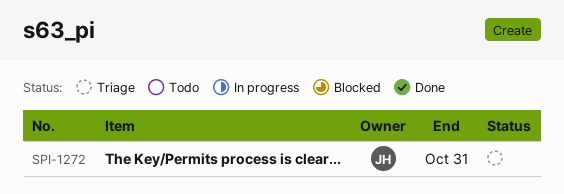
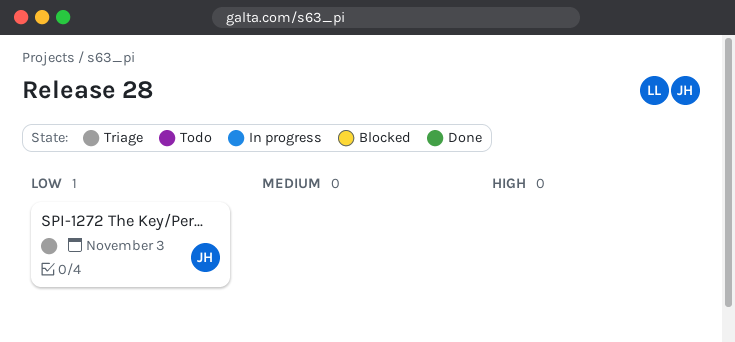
SPI-1272, due: Oct 31 -> Nov 3

